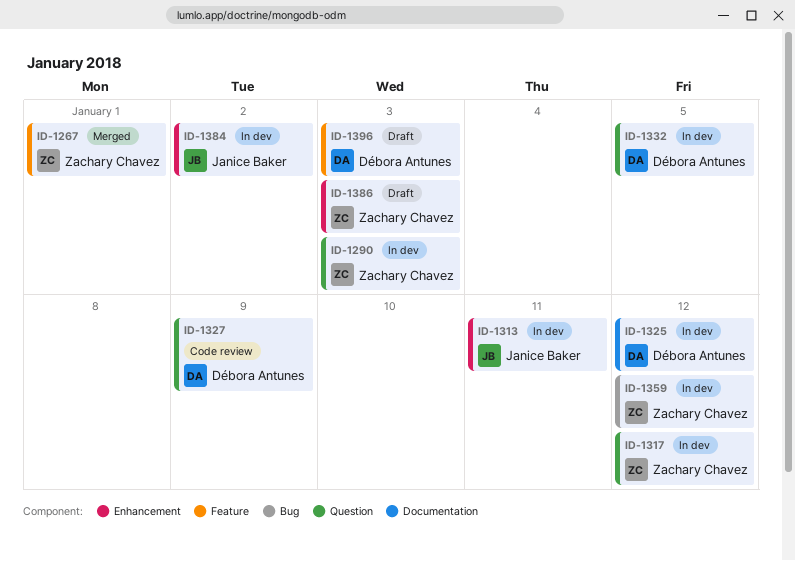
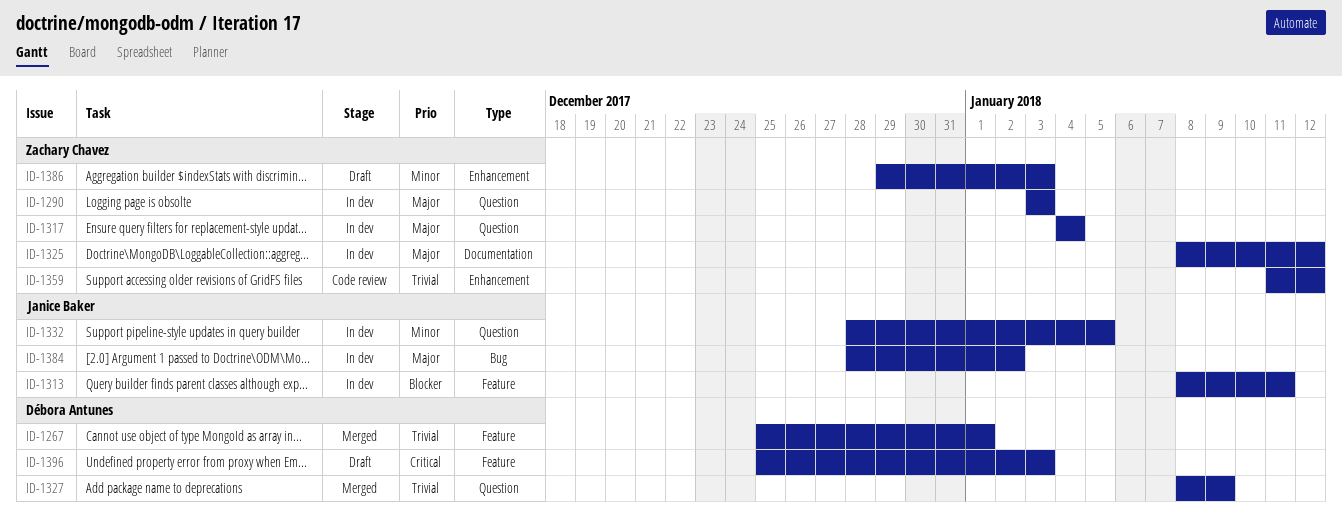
ID-1267, owner: Zachary Chavez -> Débora Antunes
ID-1313, label: Enhancement -> Feature
ID-1317, due: Jan 12 -> Jan 4
ID-1325, owner: Débora Antunes -> Zachary Chavez
ID-1327, status: Code review -> Merged
ID-1332, owner: Débora Antunes -> Janice Baker
ID-1359, status: In dev -> Code review
ID-1359, label: Bug -> Enhancement
ID-1384, label: Enhancement -> Bug

